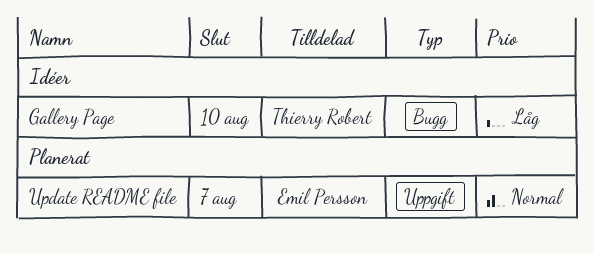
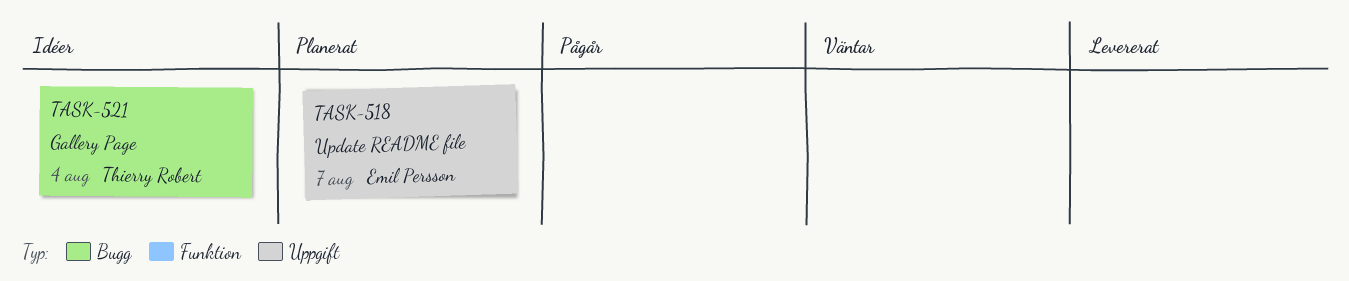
Gallery Page, due: Aug 10 -> Aug 4

